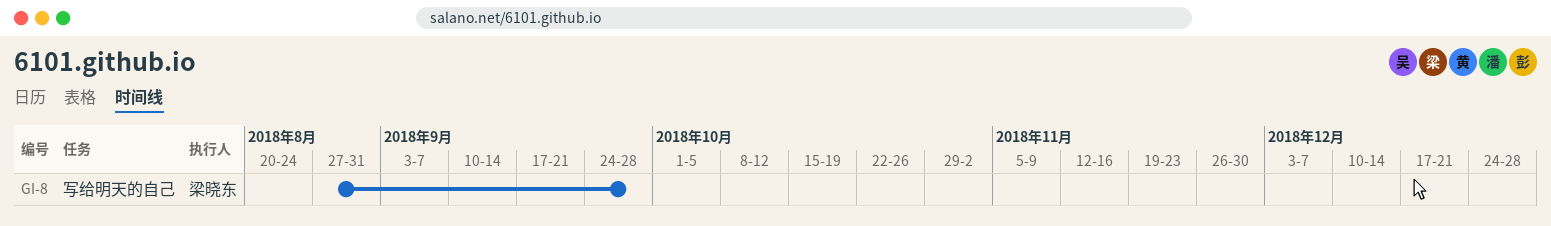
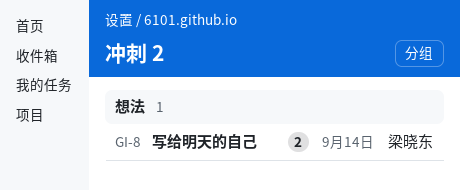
GI-8, due: Sep 28 -> Sep 14

